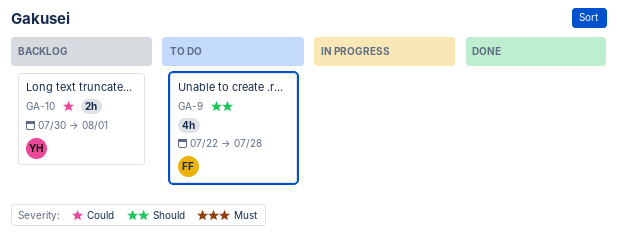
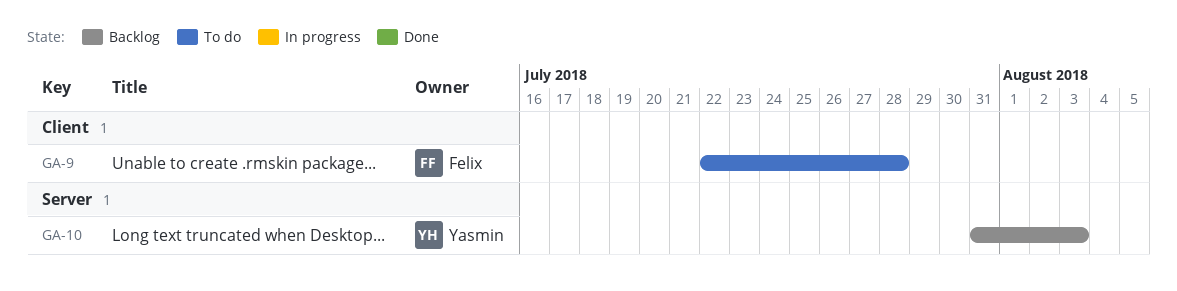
GA-10, start: Jul 30 -> Jul 31
GA-10, due: Aug 1 -> Aug 3

